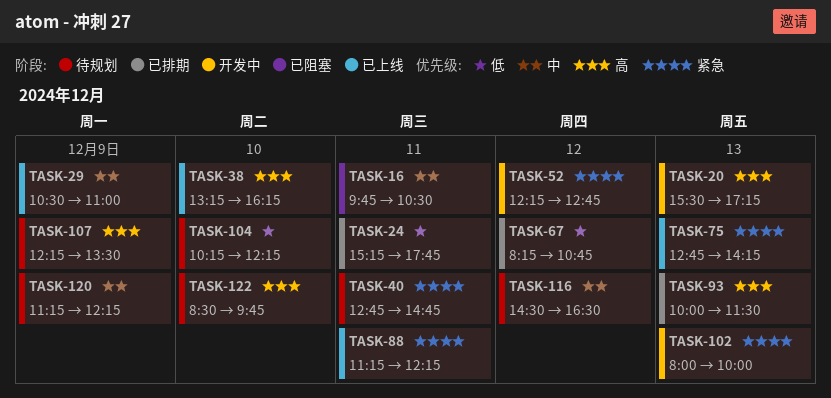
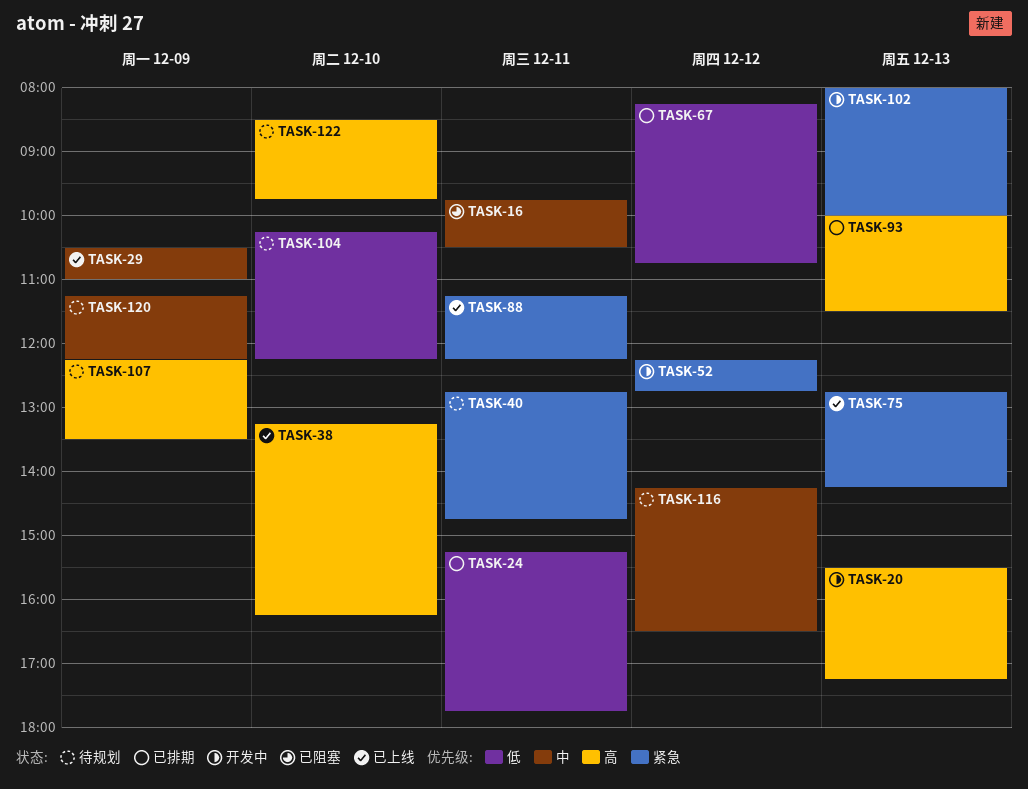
TASK-116, begins: 14:30 -> 14:15

